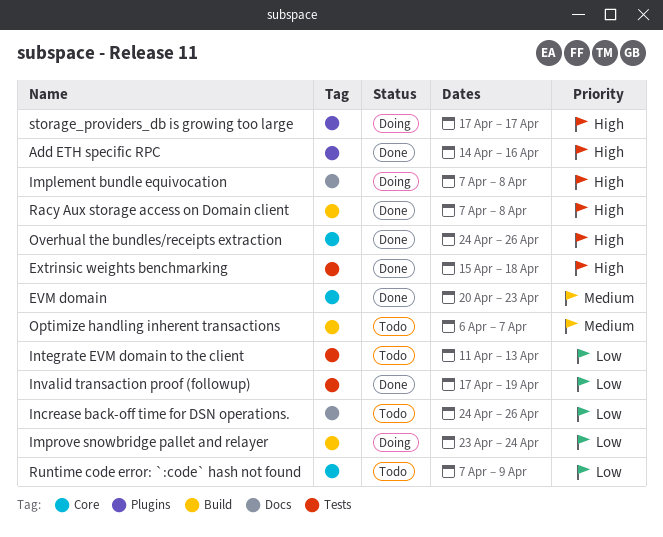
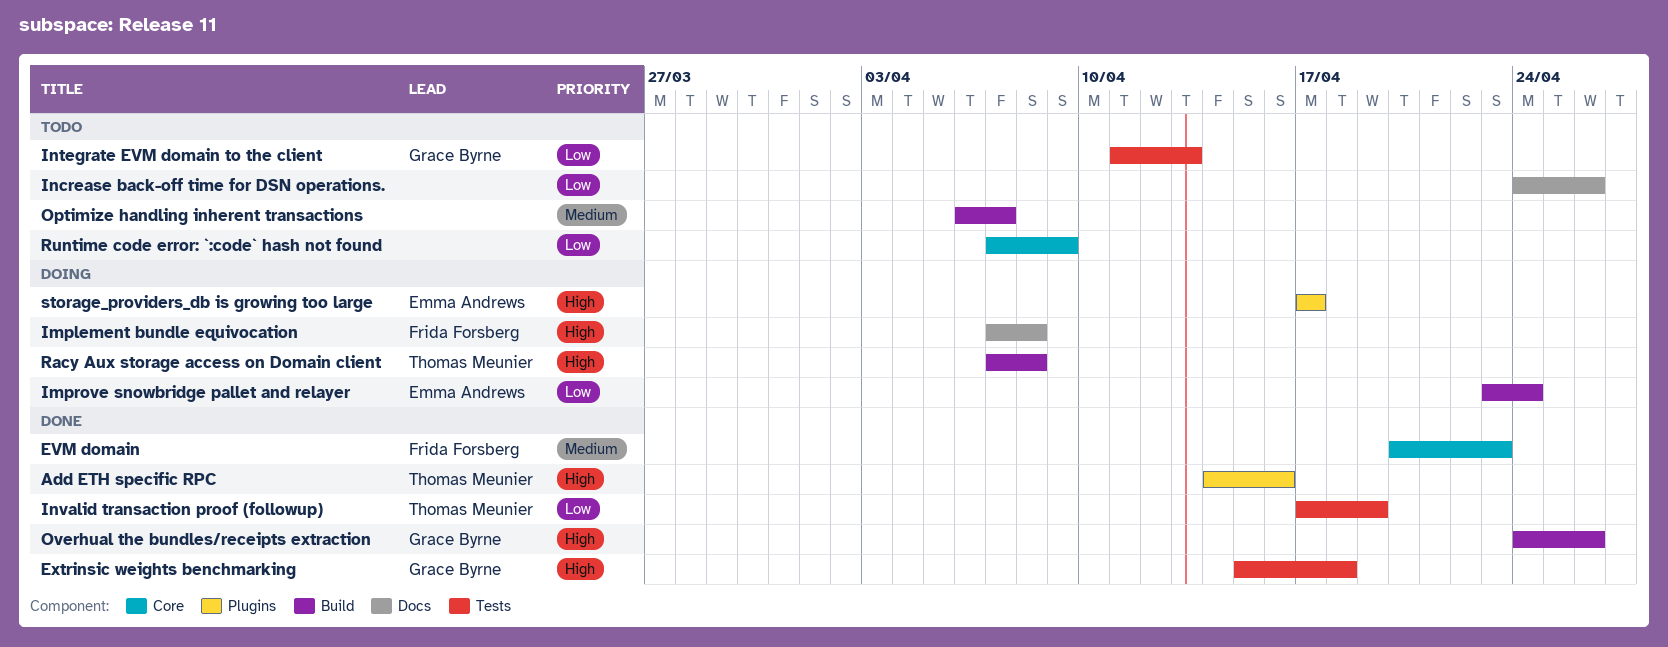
Overhual the bundles/receipts extraction, label: Core -> Build
Racy Aux storage access on Domain client, status: Done -> Doing

